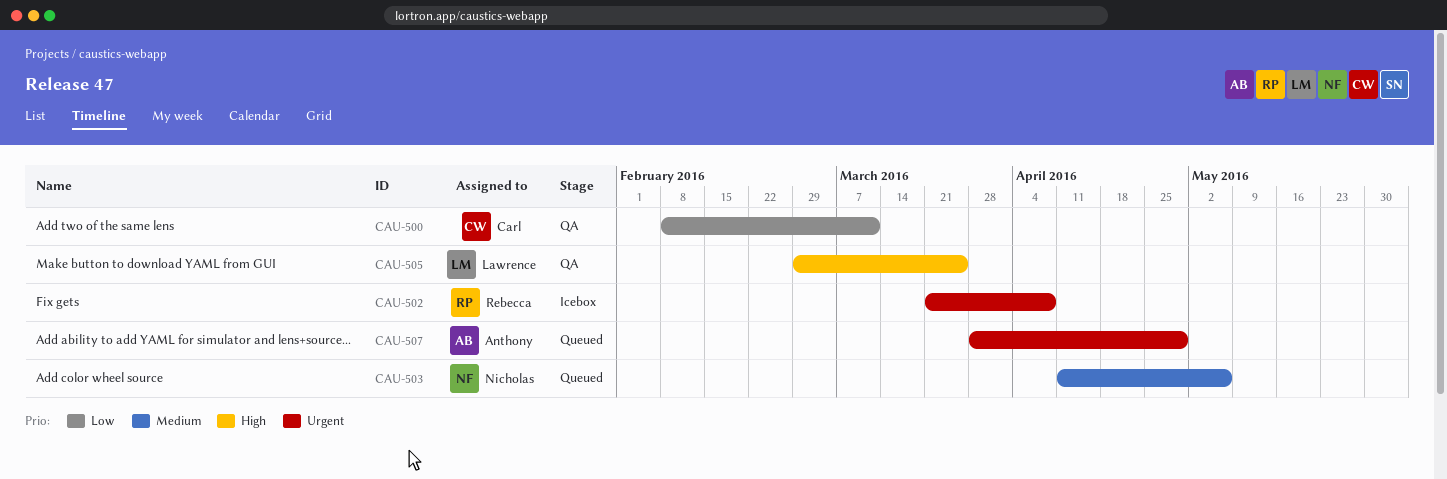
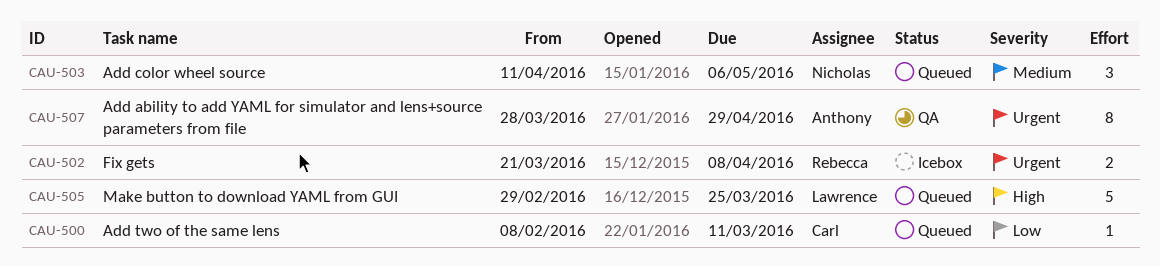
CAU-500, status: QA -> Queued
CAU-505, status: QA -> Queued
CAU-507, status: Queued -> QA

